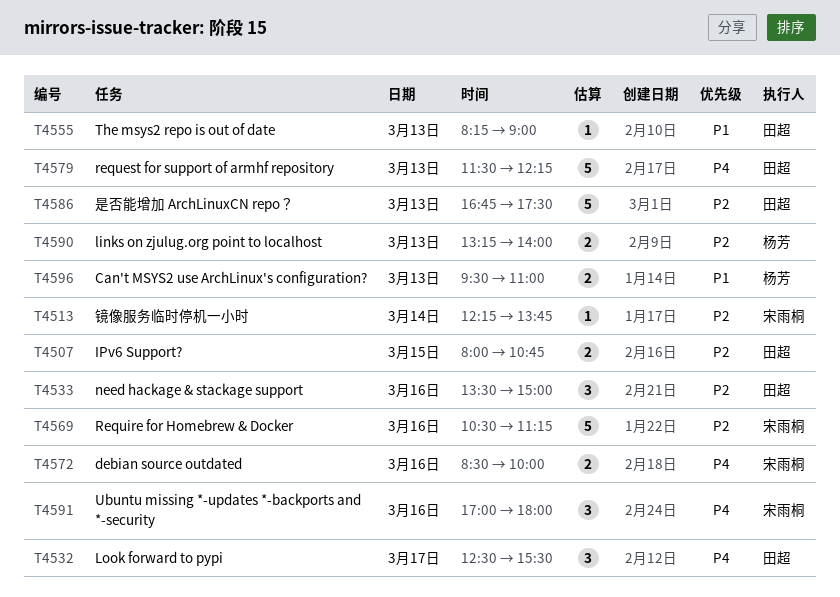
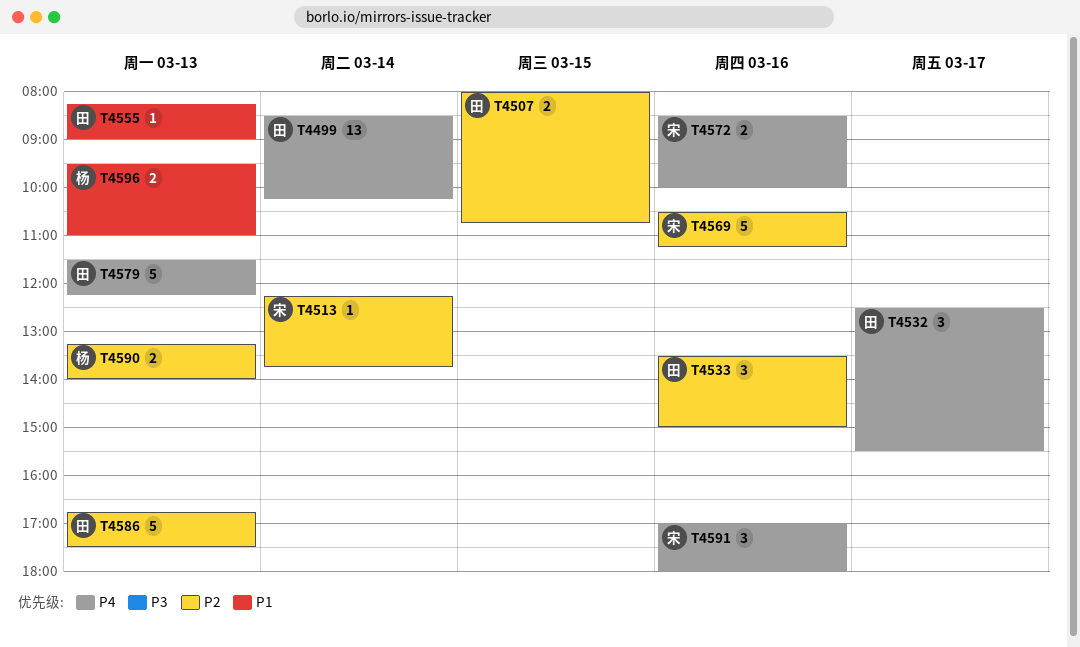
T4499: none -> present

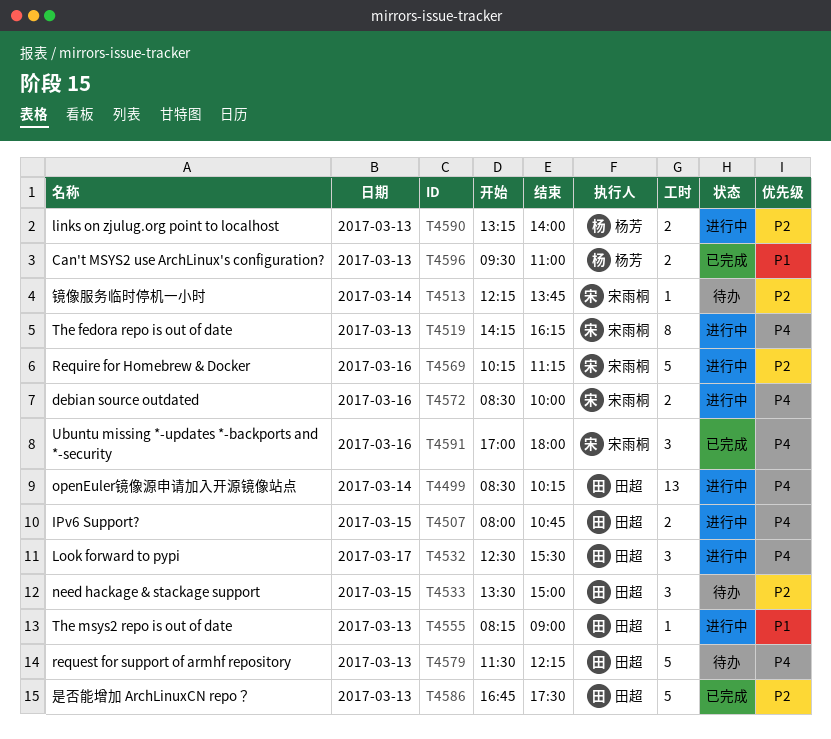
T4507, priority: P2 -> P4
T4519: none -> present
T4533, day: Mar 16 -> Mar 15
T4569, begins: 10:30 -> 10:15

